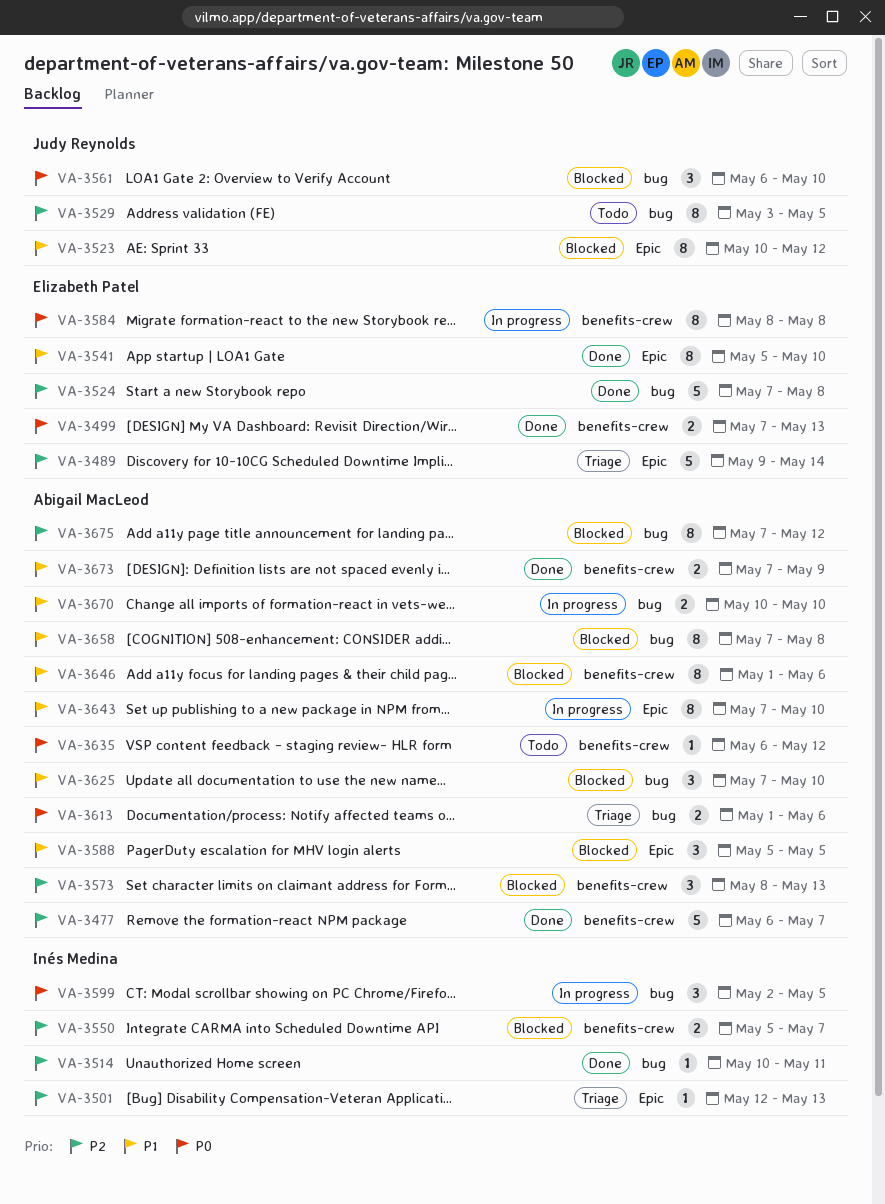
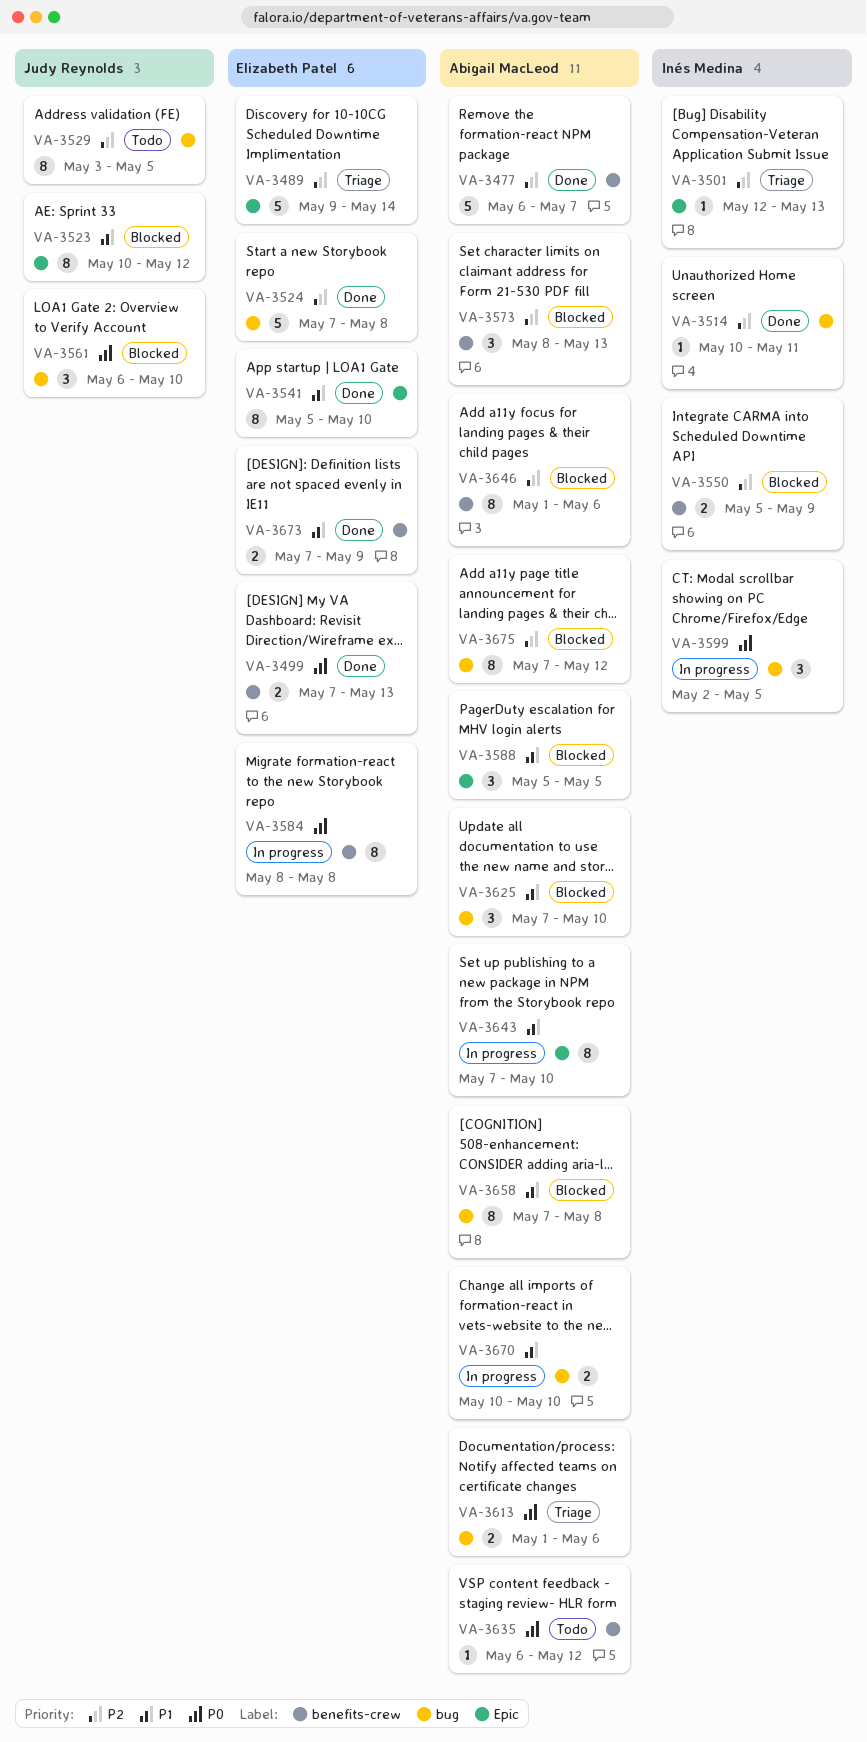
VA-3550, due: May 7 -> May 9
VA-3646, priority: P1 -> P2
VA-3673, owner: Abigail MacLeod -> Elizabeth Patel

